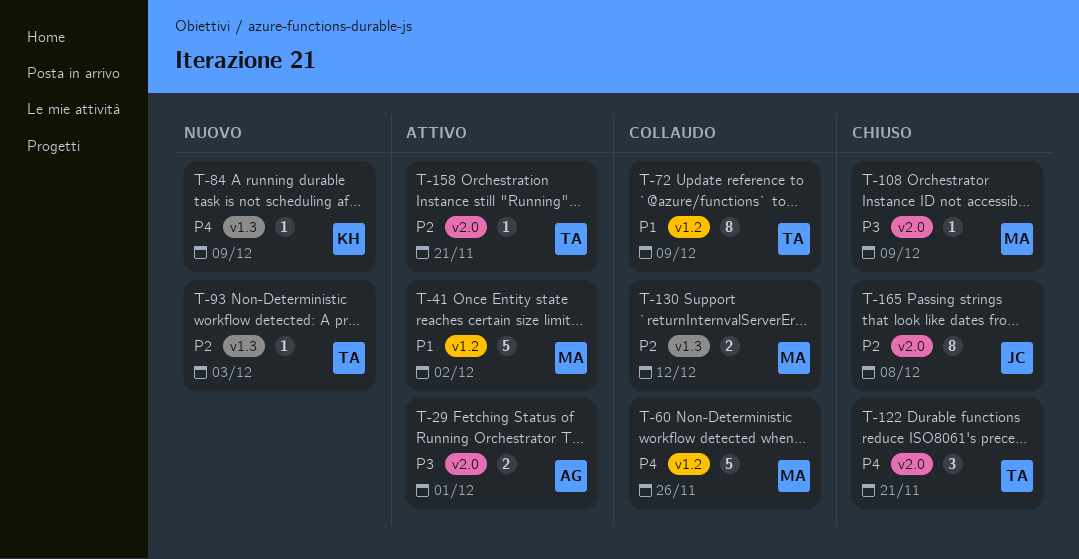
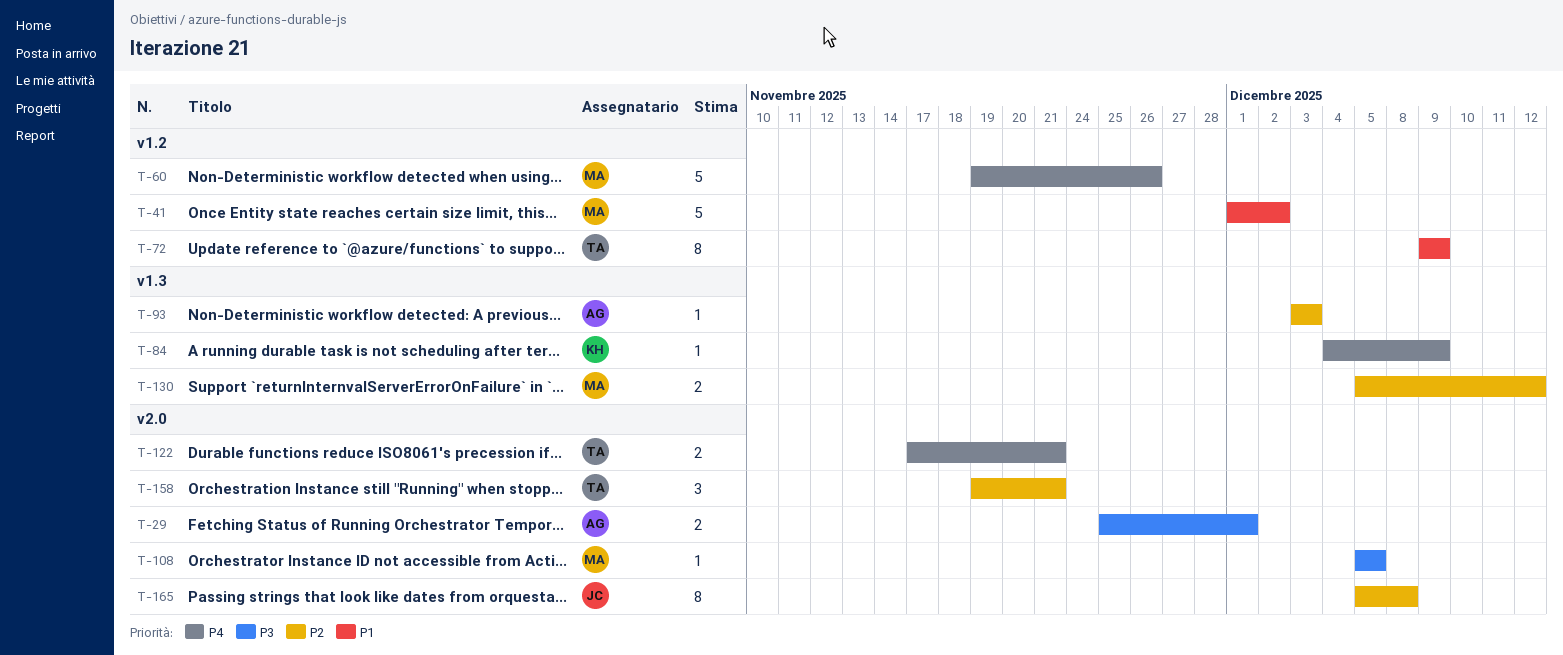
T-93, owner: TA -> AG
T-108, due: Dec 9 -> Dec 5
T-122, estimate: 3 -> 2
T-158, estimate: 1 -> 3

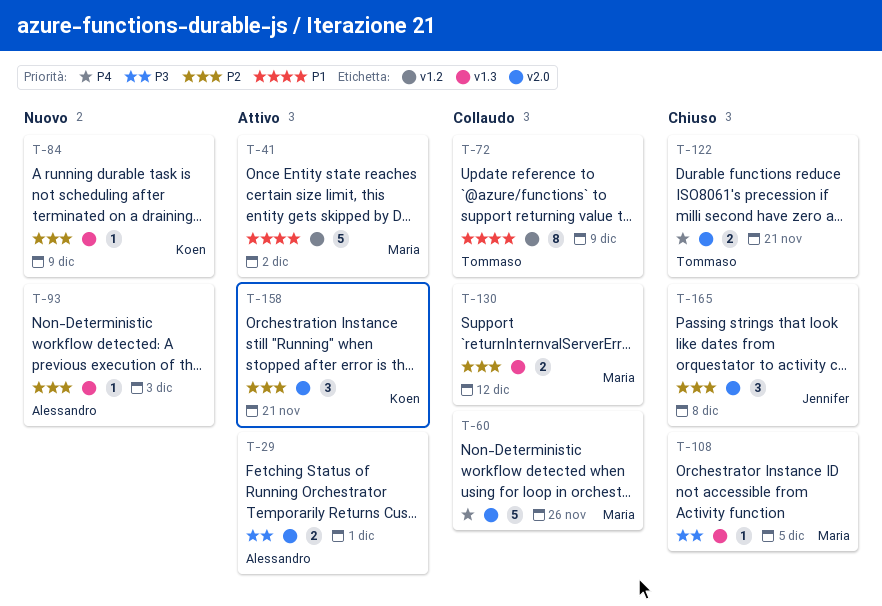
T-60, label: v1.2 -> v2.0
T-84, priority: P4 -> P2
T-108, label: v2.0 -> v1.3
T-158, owner: Tommaso -> Koen
T-165, estimate: 8 -> 3

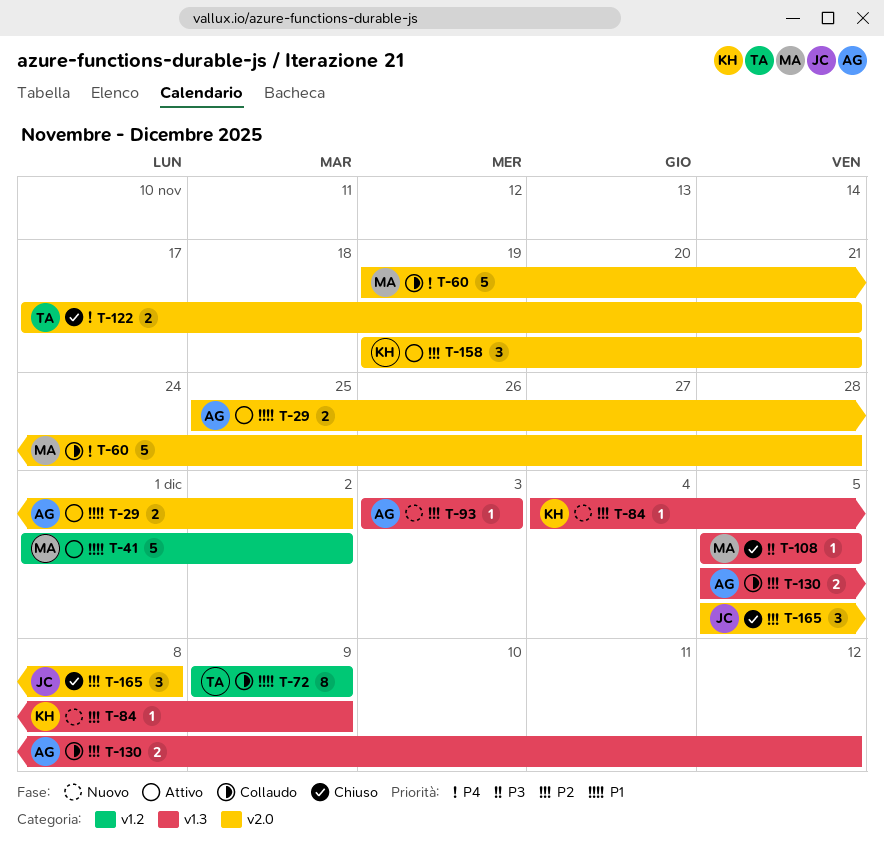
T-29, priority: P3 -> P1
T-29, due: Dec 1 -> Dec 2
T-60, due: Nov 26 -> Nov 28
T-130, owner: Maria -> Alessandro

